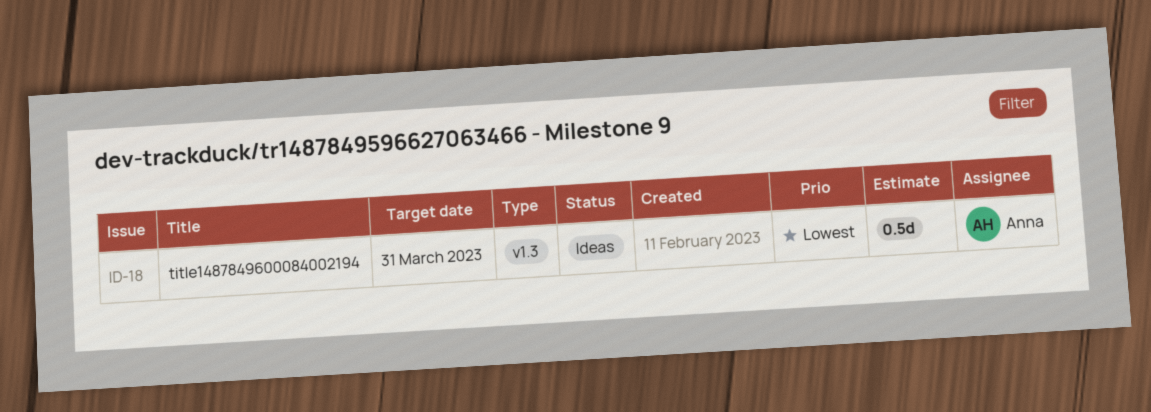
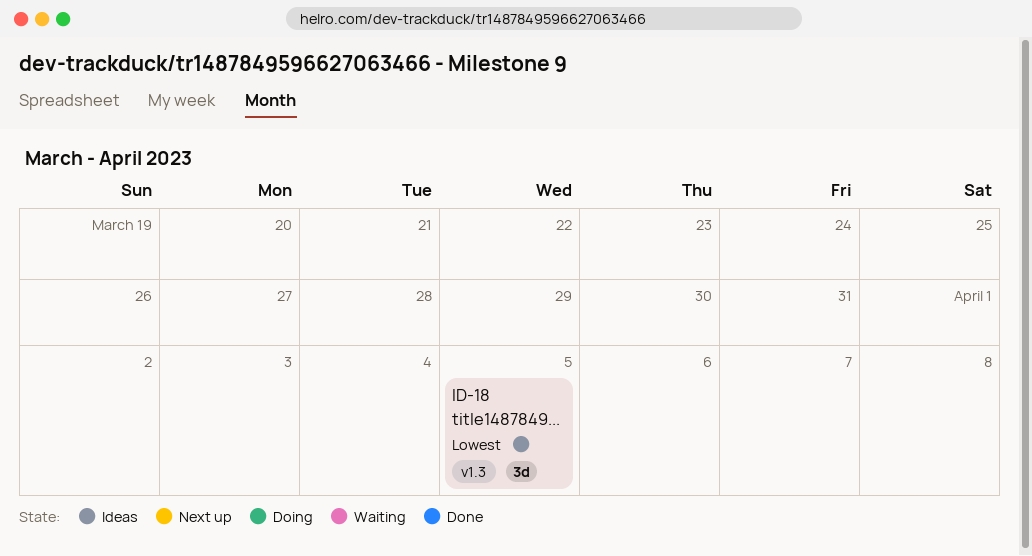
ID-18, estimate: 0.5d -> 3d
ID-18, due: Mar 31 -> Apr 5

